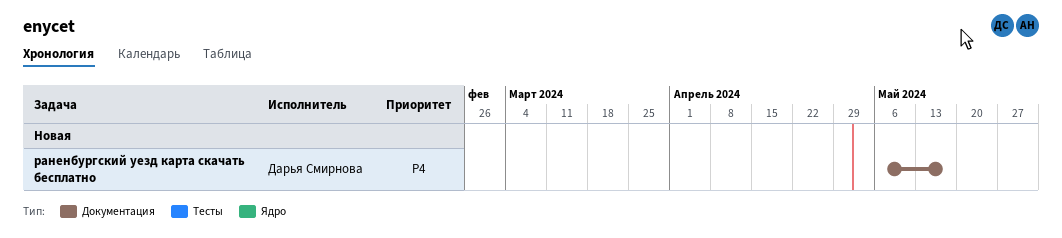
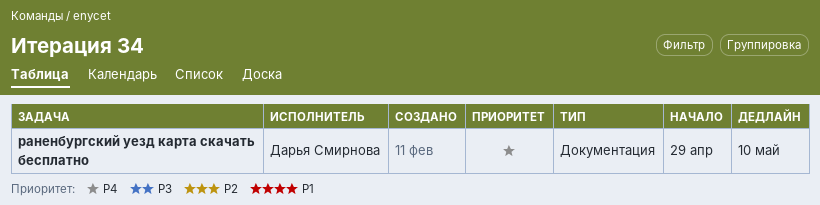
раненбургский уезд карта скачать бесплатно, start: May 6 -> Apr 29
раненбургский уезд карта скачать бесплатно, due: May 17 -> May 10

